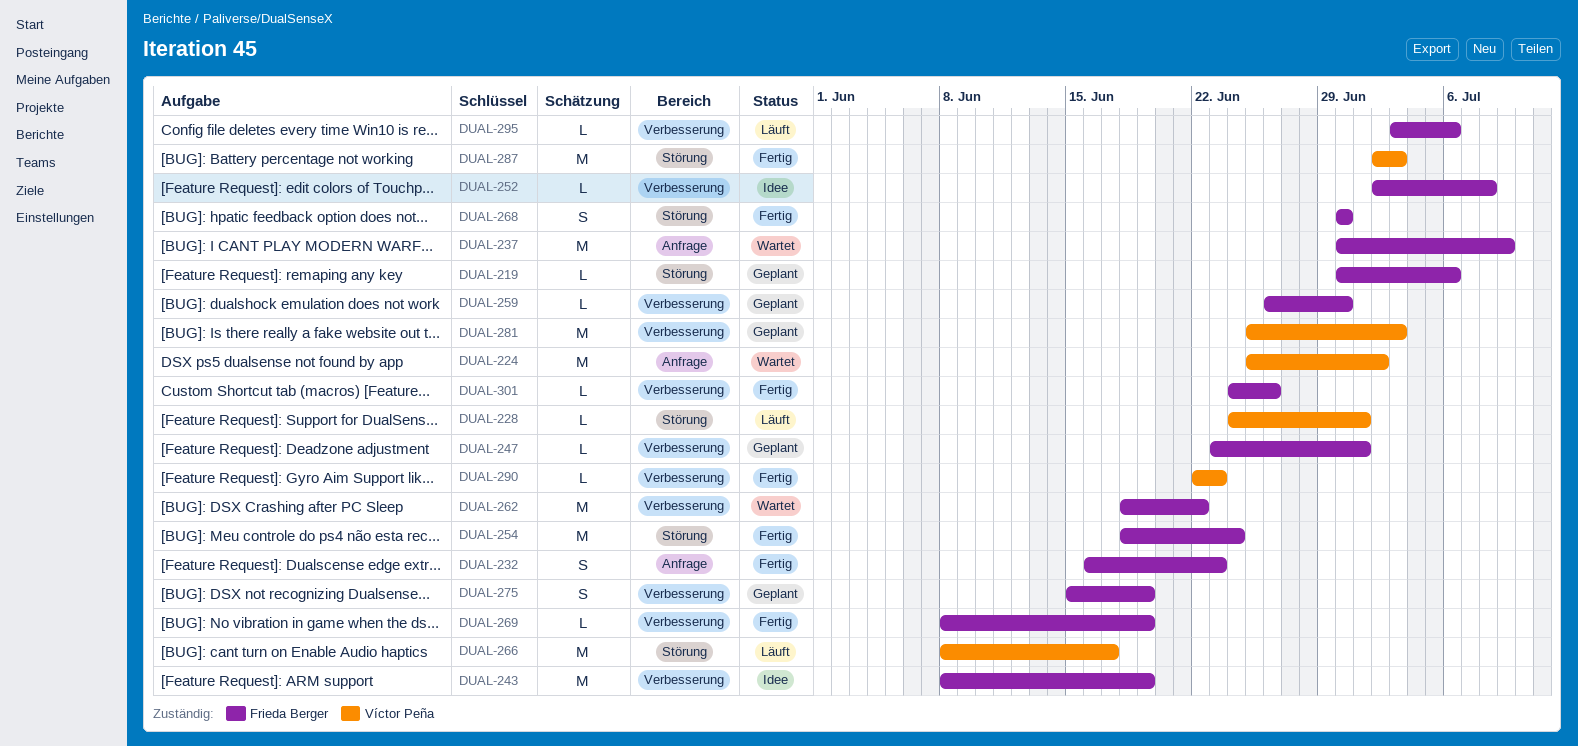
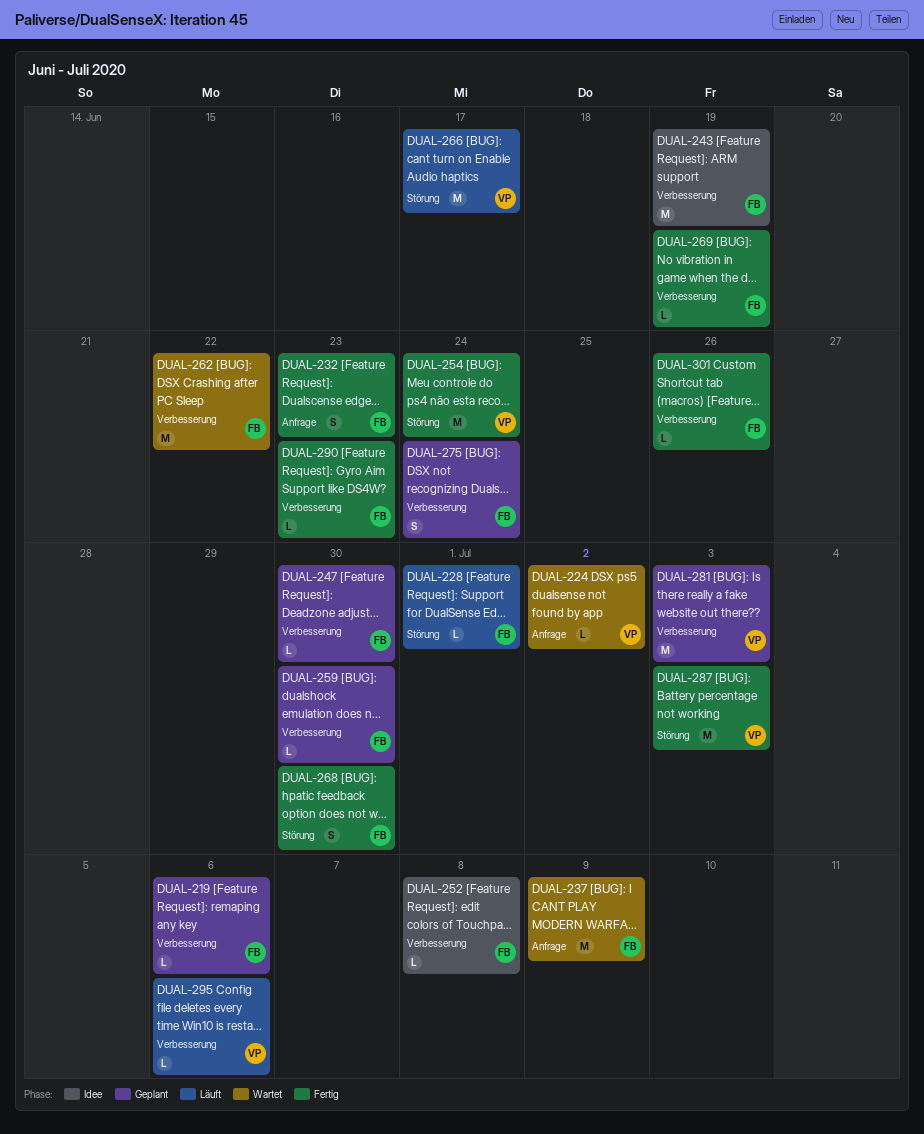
DUAL-219, label: Störung -> Verbesserung
DUAL-224, estimate: M -> L
DUAL-228, owner: Víctor Peña -> Frieda Berger
DUAL-247, due: Jul 1 -> Jun 30
DUAL-254, owner: Frieda Berger -> Víctor Peña
DUAL-275, due: Jun 19 -> Jun 24
DUAL-290, owner: Víctor Peña -> Frieda Berger
DUAL-295, owner: Frieda Berger -> Víctor Peña

